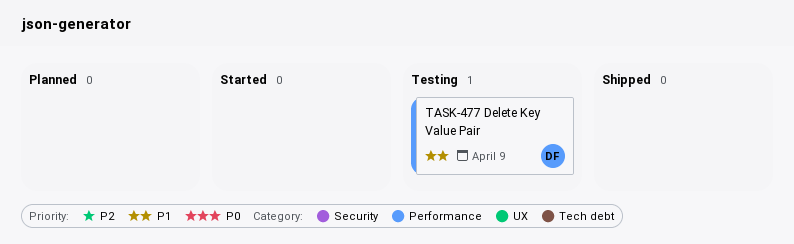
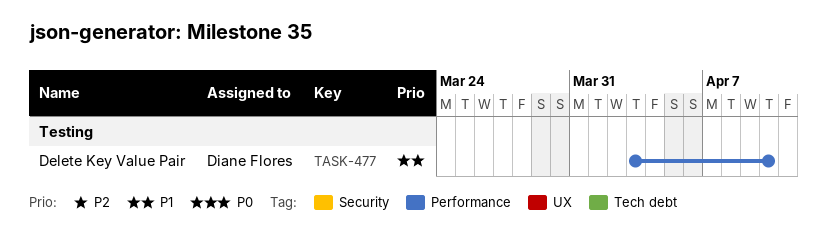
TASK-477, due: Apr 9 -> Apr 10

